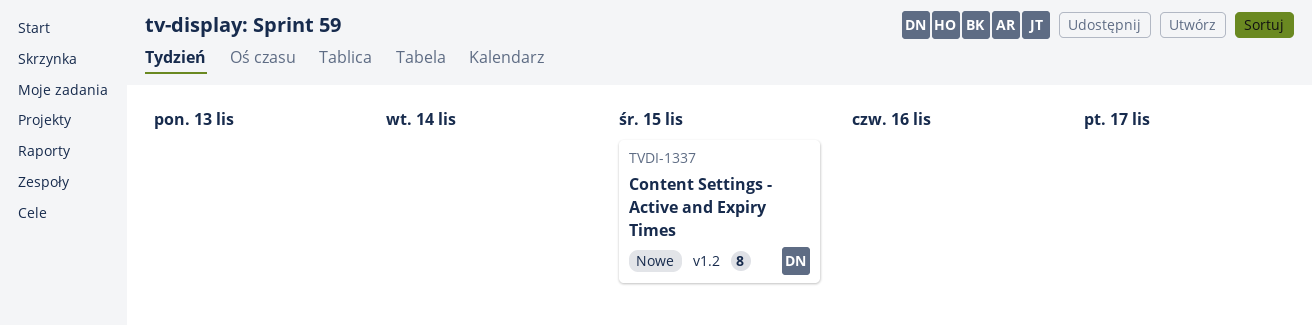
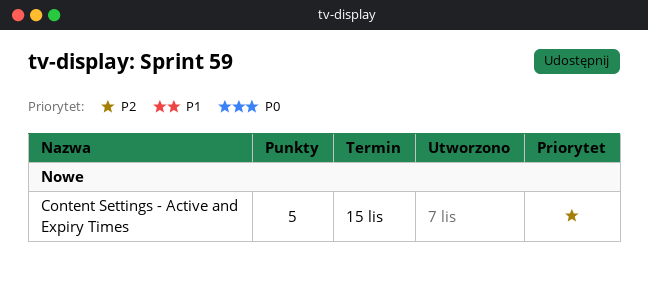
Content Settings - Active and Expiry Times, estimate: 8 -> 5

